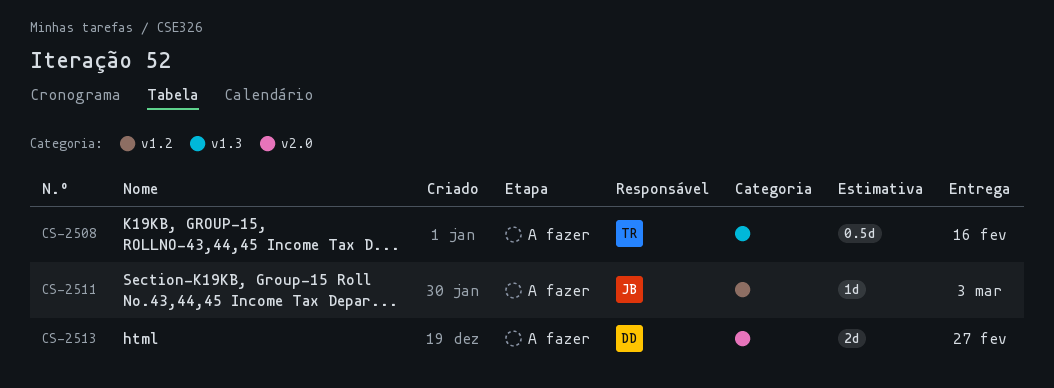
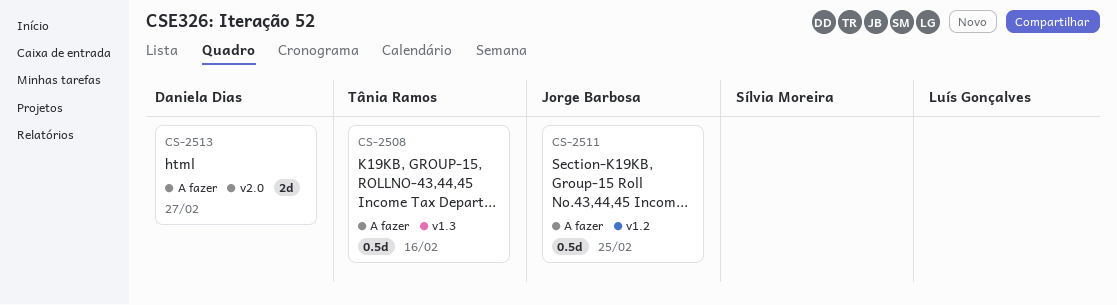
CS-2511, estimate: 1d -> 0.5d
CS-2511, due: Mar 3 -> Feb 25

